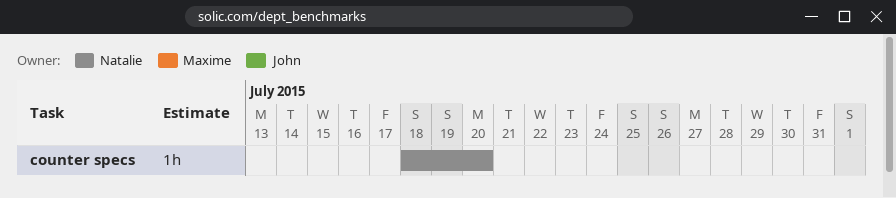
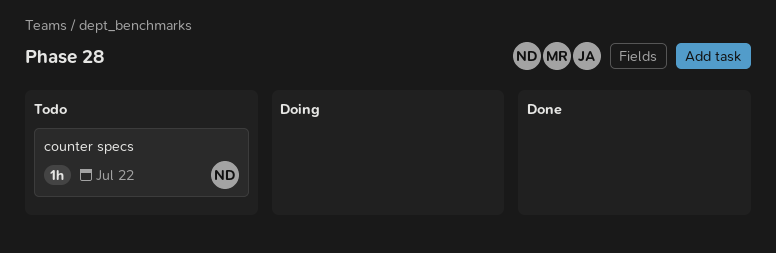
counter specs, due: Jul 20 -> Jul 22

